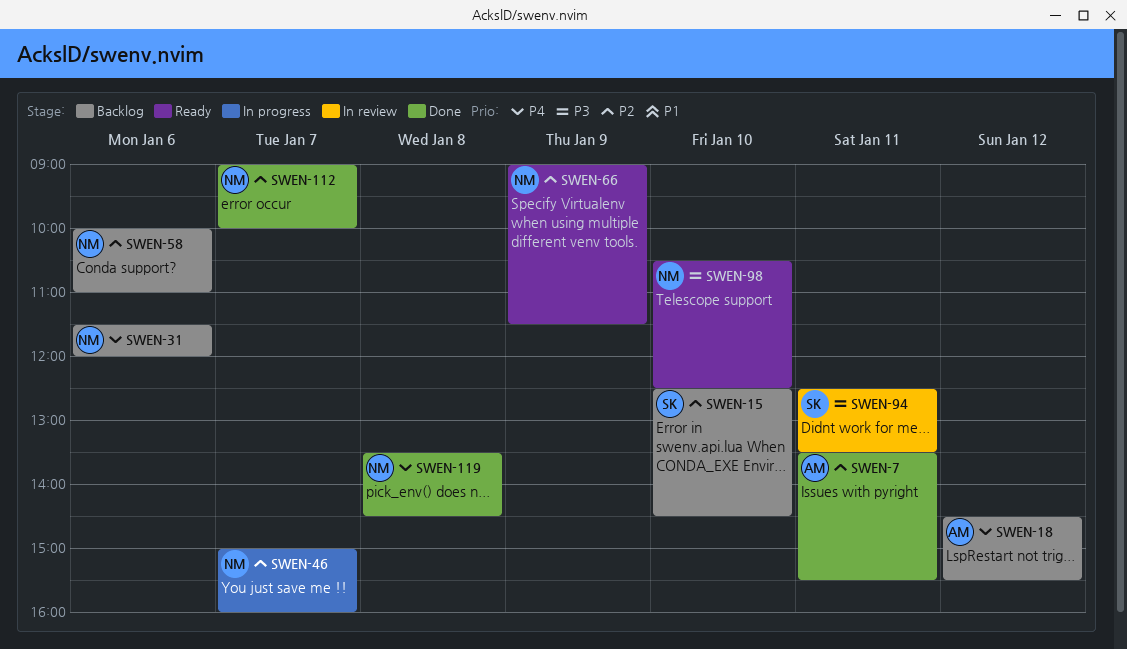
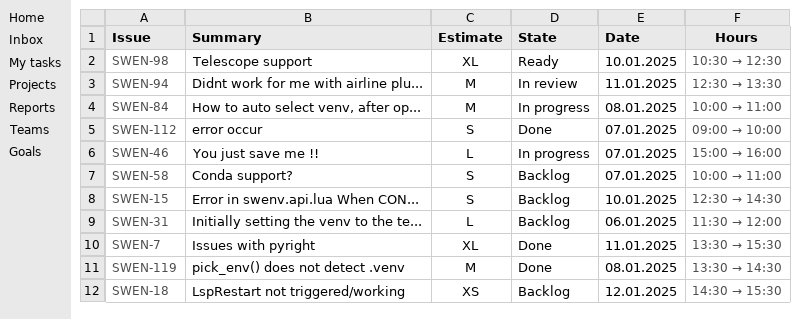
SWEN-58, day: Jan 6 -> Jan 7
SWEN-66: present -> none
SWEN-84: none -> present

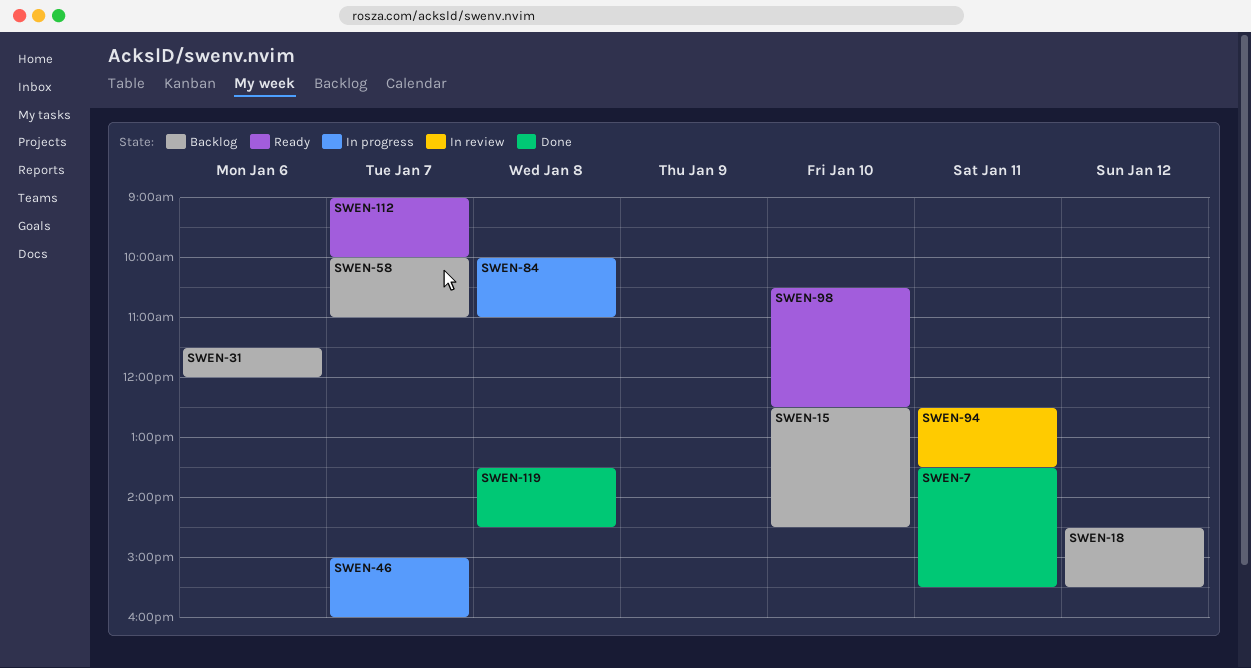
SWEN-112, status: Done -> Ready

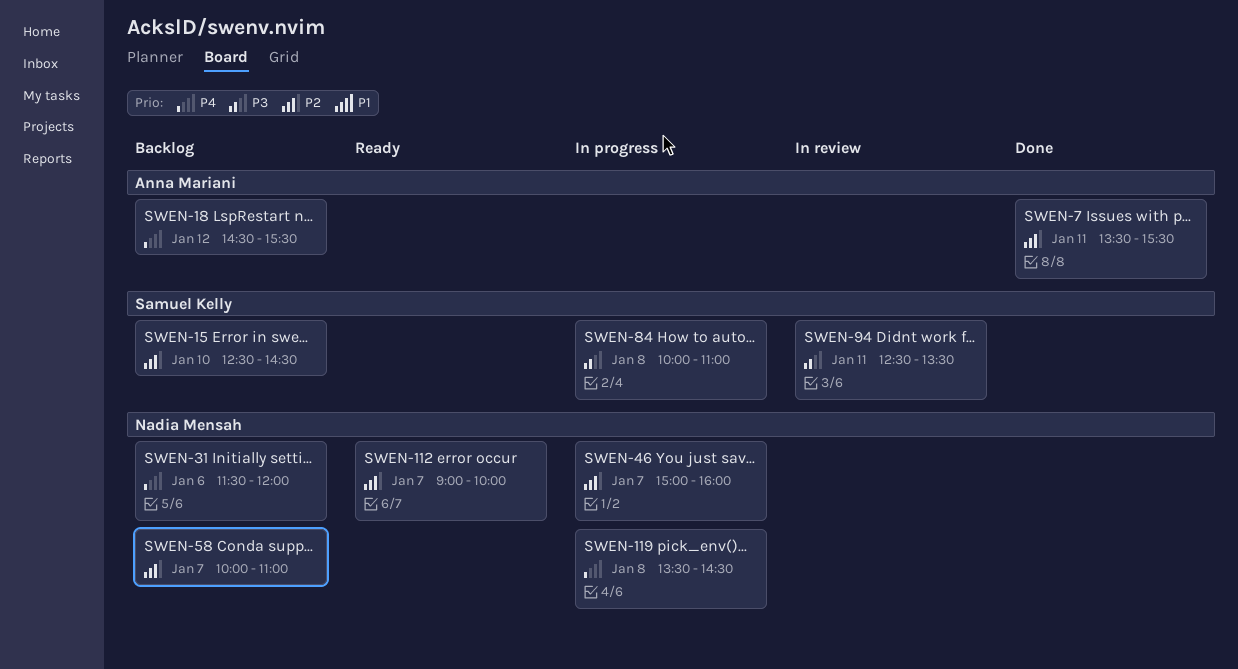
SWEN-98: present -> none
SWEN-119, status: Done -> In progress

